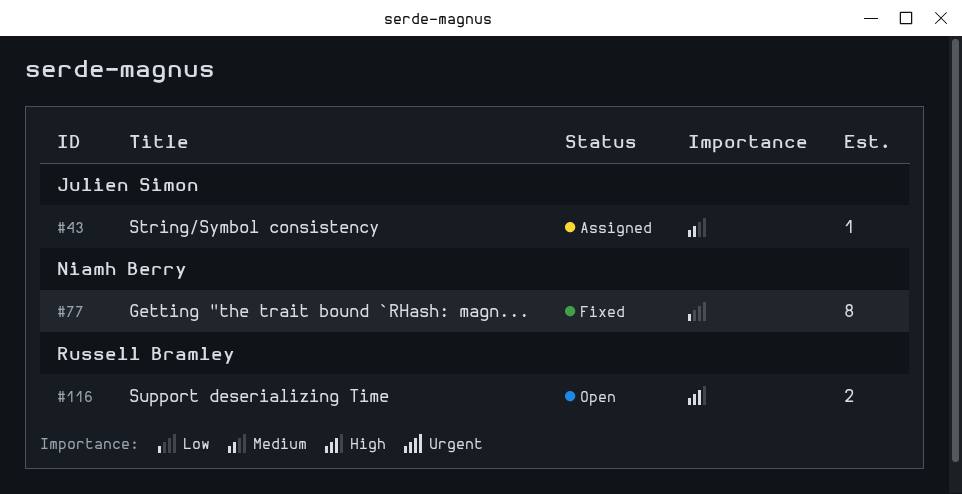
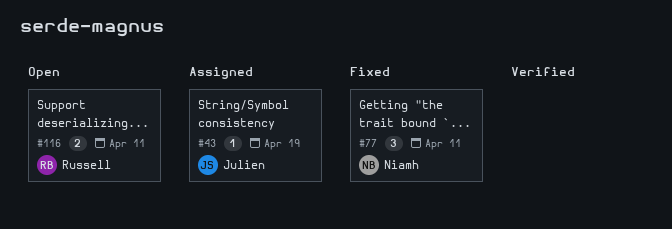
#77, estimate: 8 -> 3

